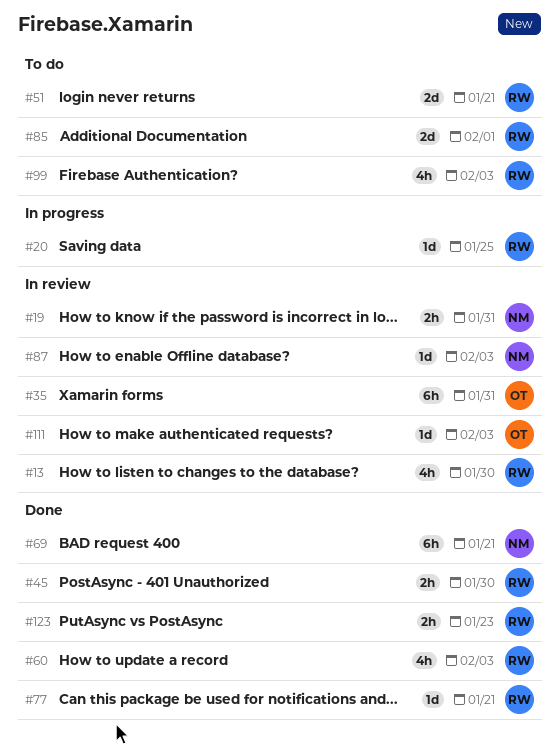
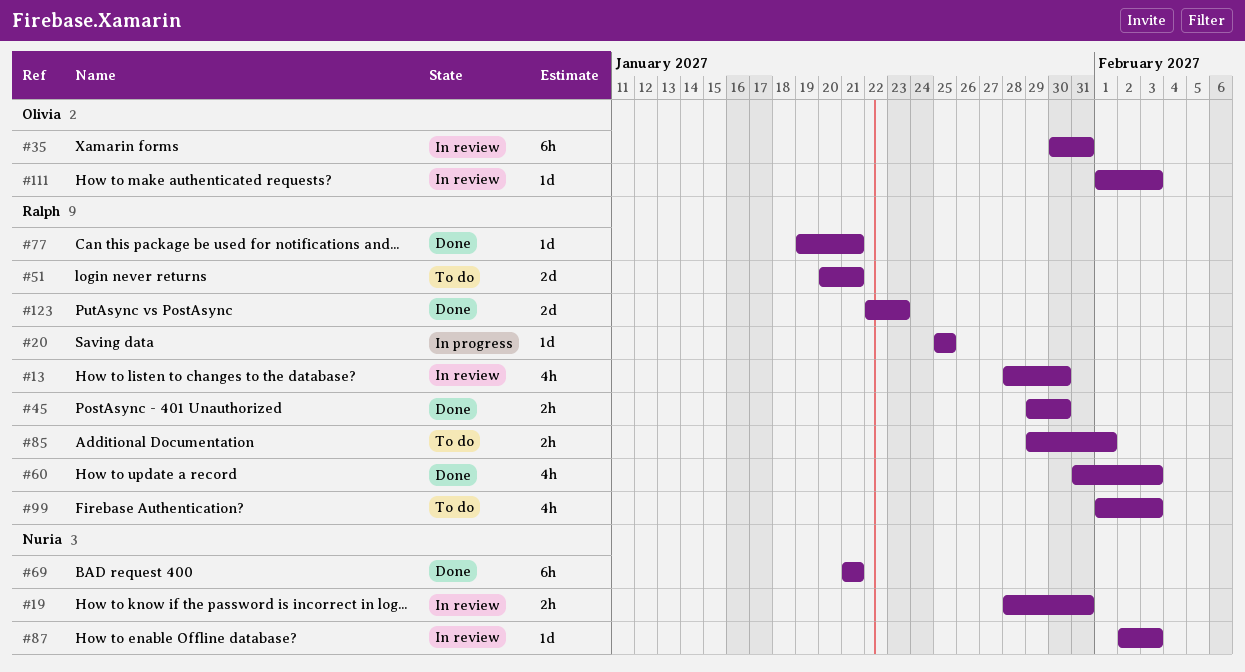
#85, estimate: 2d -> 2h
#123, estimate: 2h -> 2d

